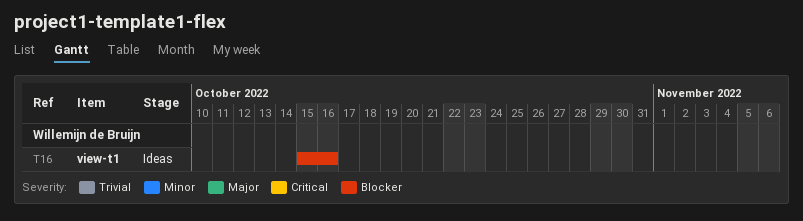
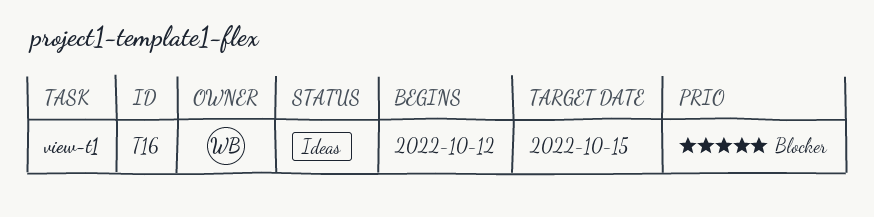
T16, start: Oct 15 -> Oct 12
T16, due: Oct 16 -> Oct 15

